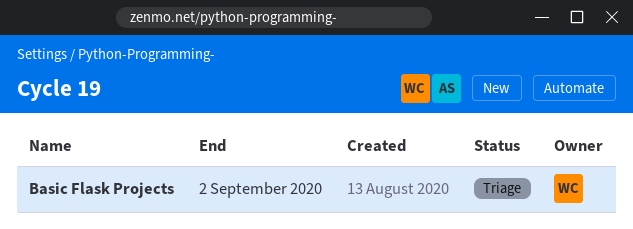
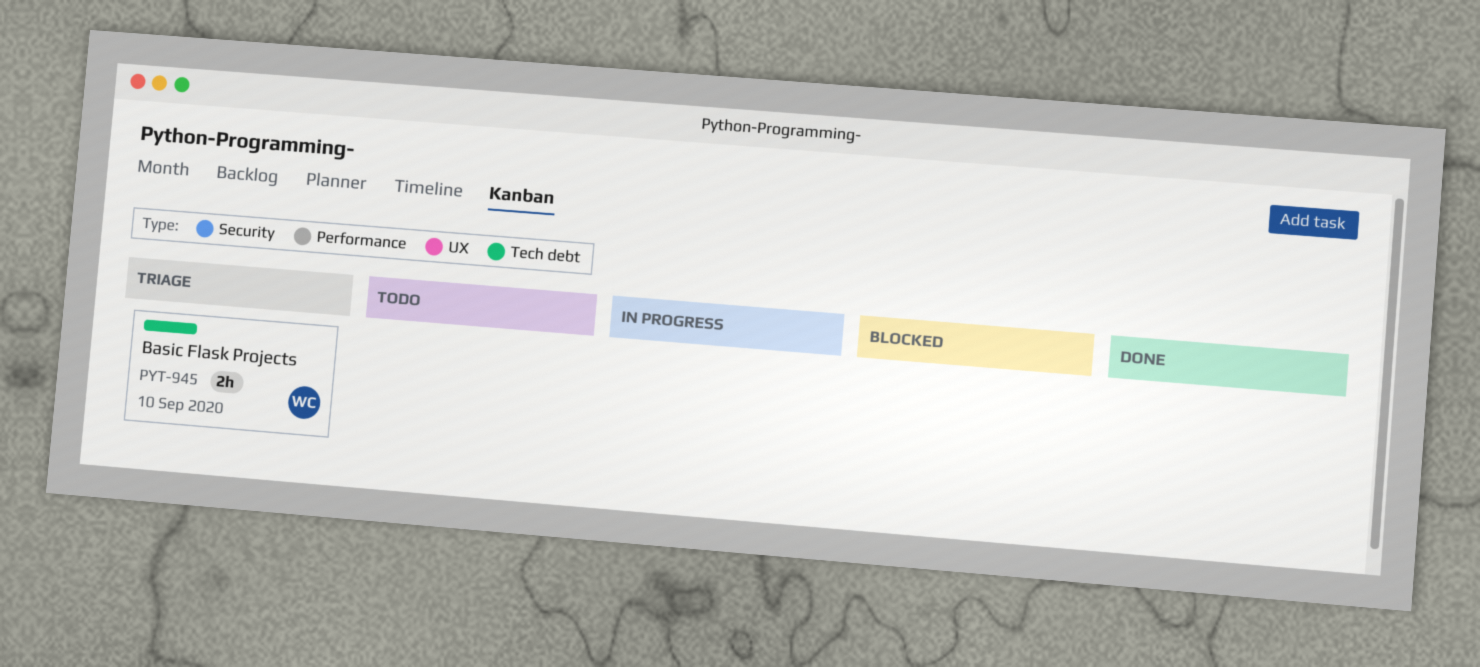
Basic Flask Projects, due: Sep 2 -> Sep 10

